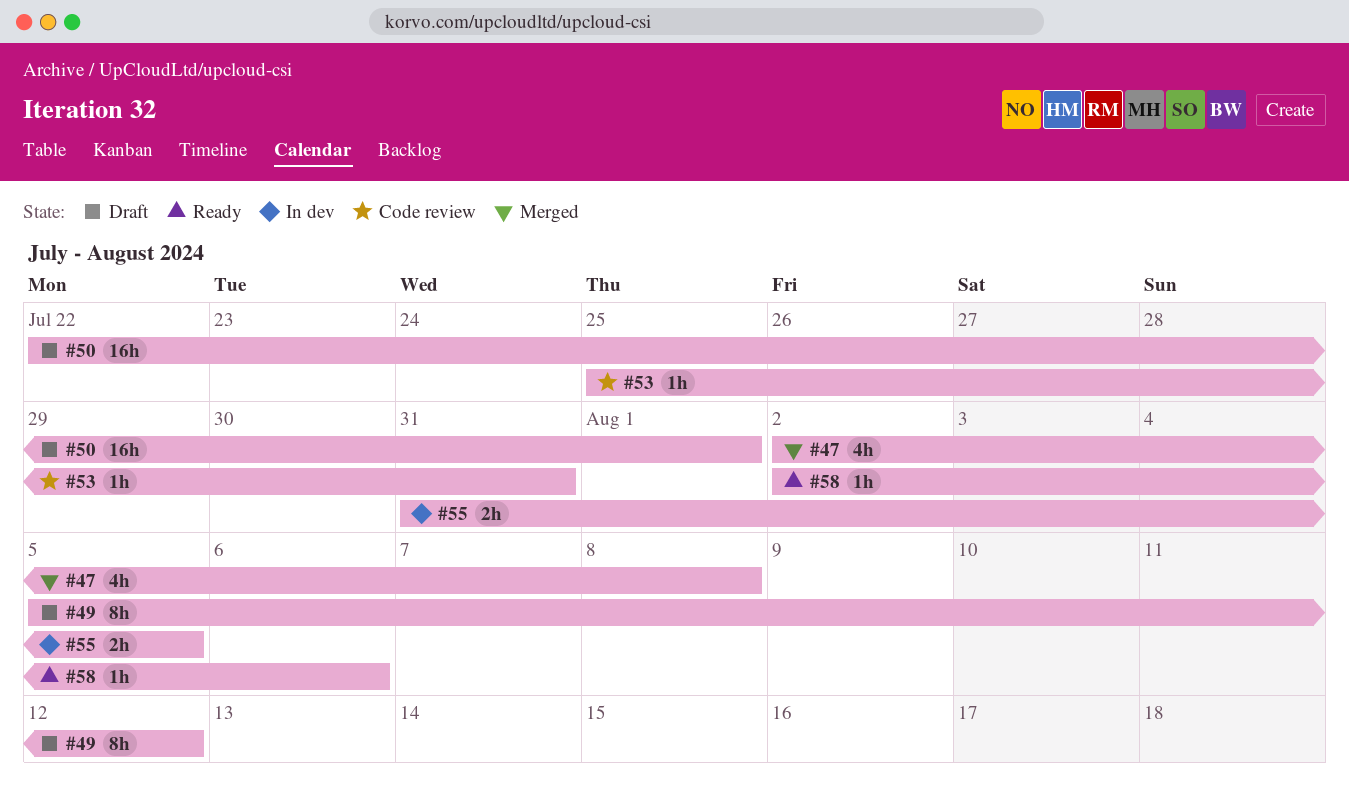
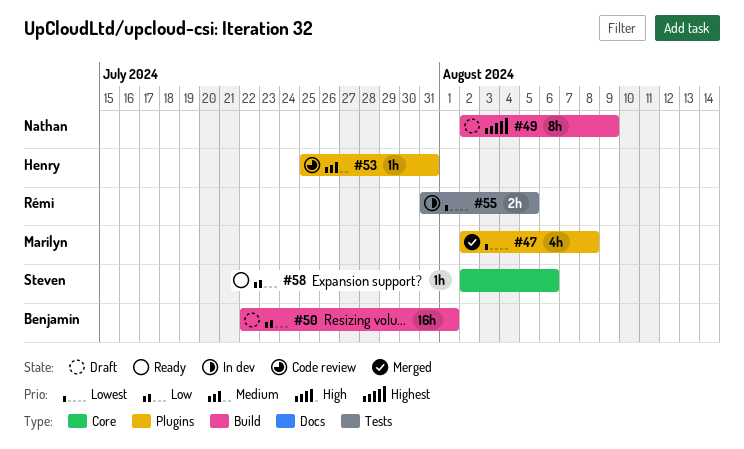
#49, start: Aug 5 -> Aug 2
#49, due: Aug 12 -> Aug 9

